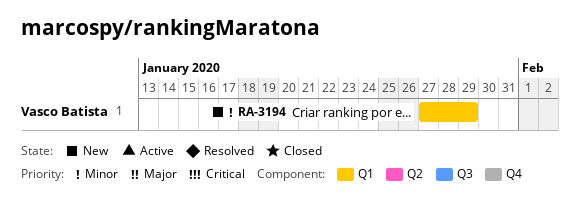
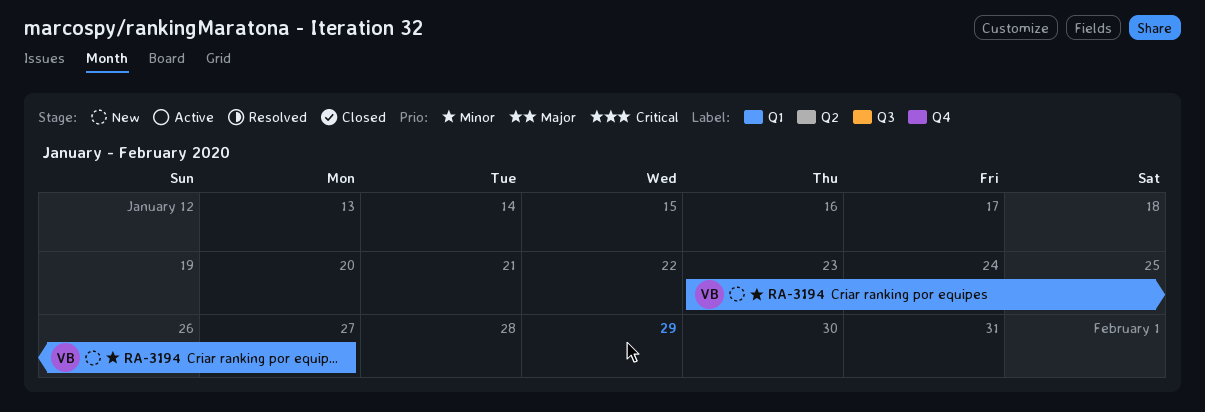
RA-3194, start: Jan 27 -> Jan 23
RA-3194, due: Jan 29 -> Jan 27

